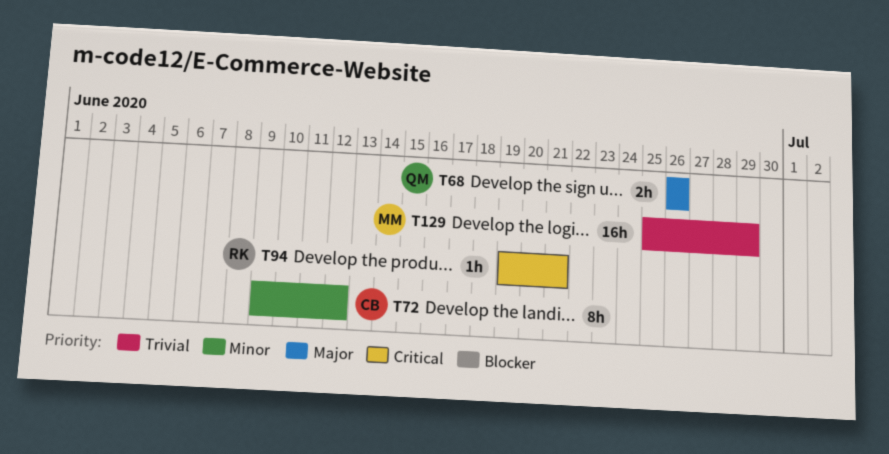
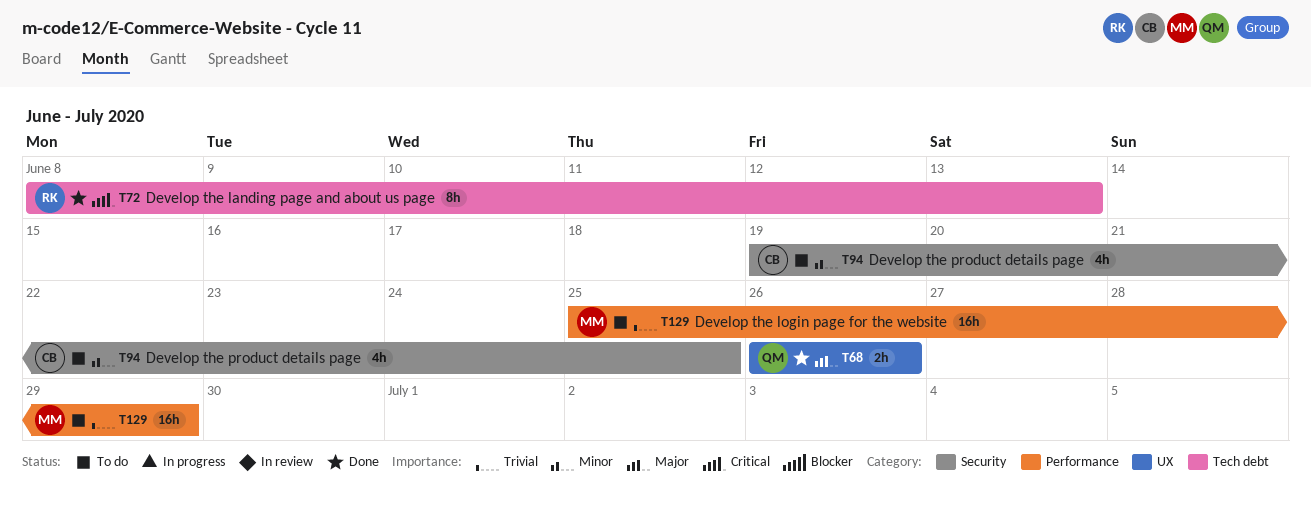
T72, owner: CB -> RK
T72, priority: Minor -> Critical
T72, start: Jun 9 -> Jun 8
T72, due: Jun 12 -> Jun 13
T94, owner: RK -> CB
T94, priority: Critical -> Minor
T94, estimate: 1h -> 4h
T94, due: Jun 21 -> Jun 25

